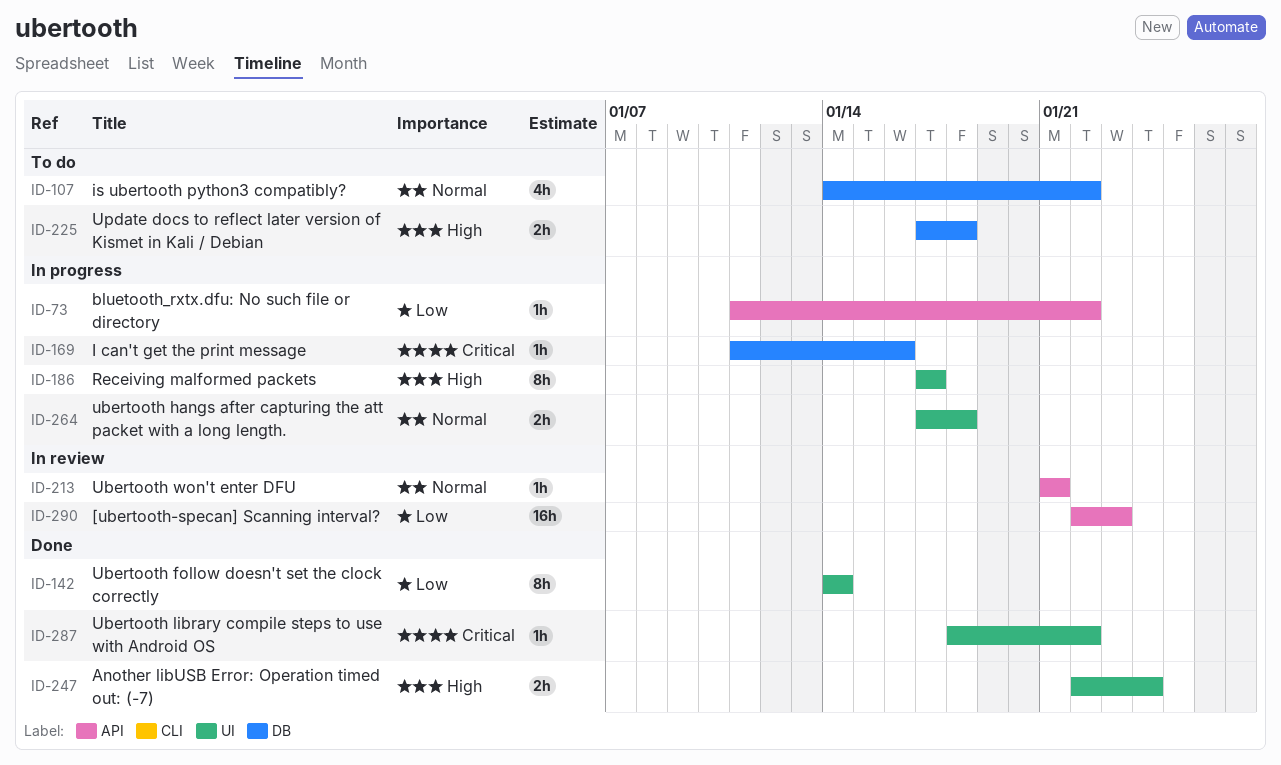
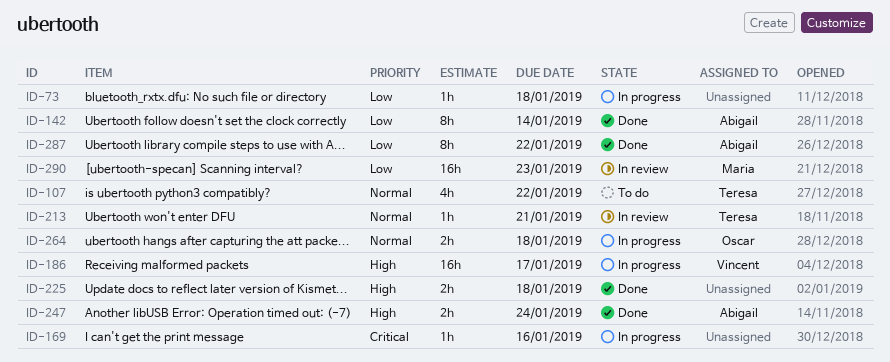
ID-73, due: Jan 22 -> Jan 18
ID-186, estimate: 8h -> 16h
ID-225, status: To do -> Done
ID-287, priority: Critical -> Low
ID-287, estimate: 1h -> 8h

